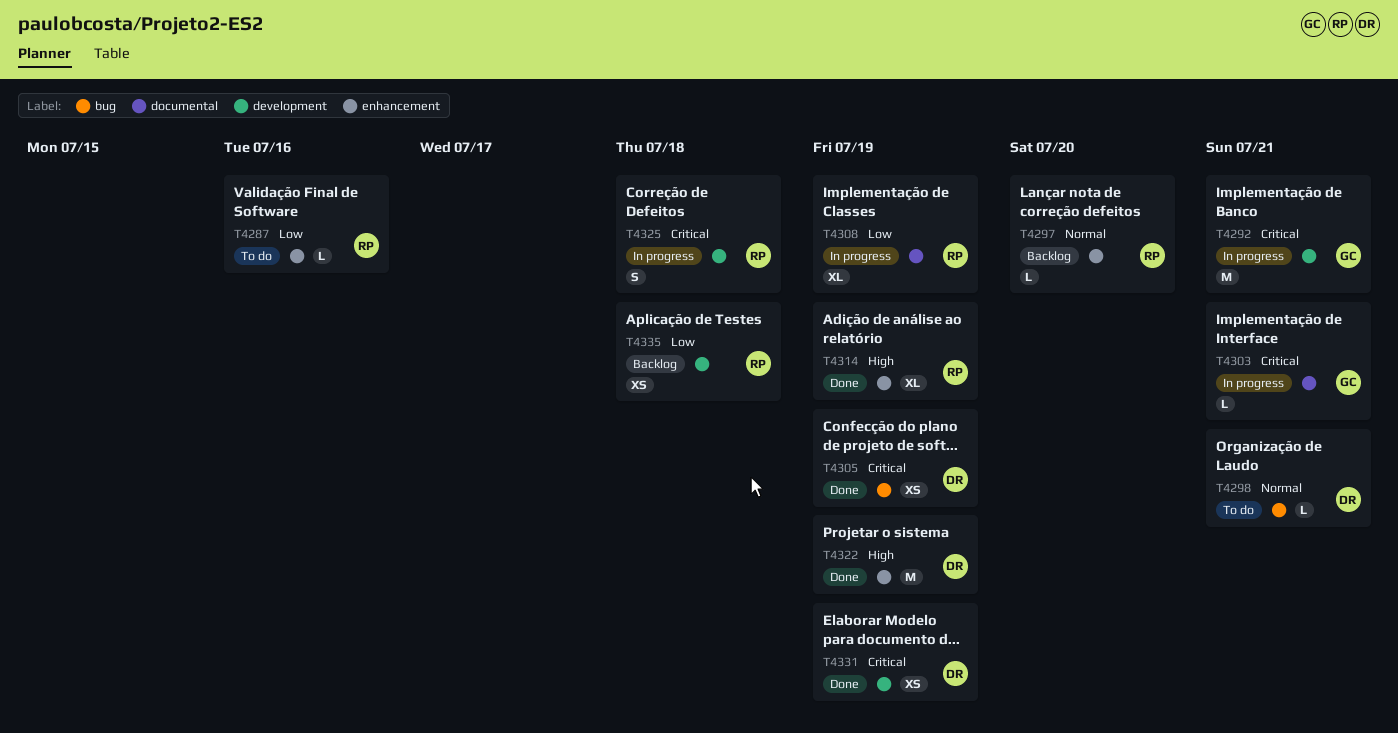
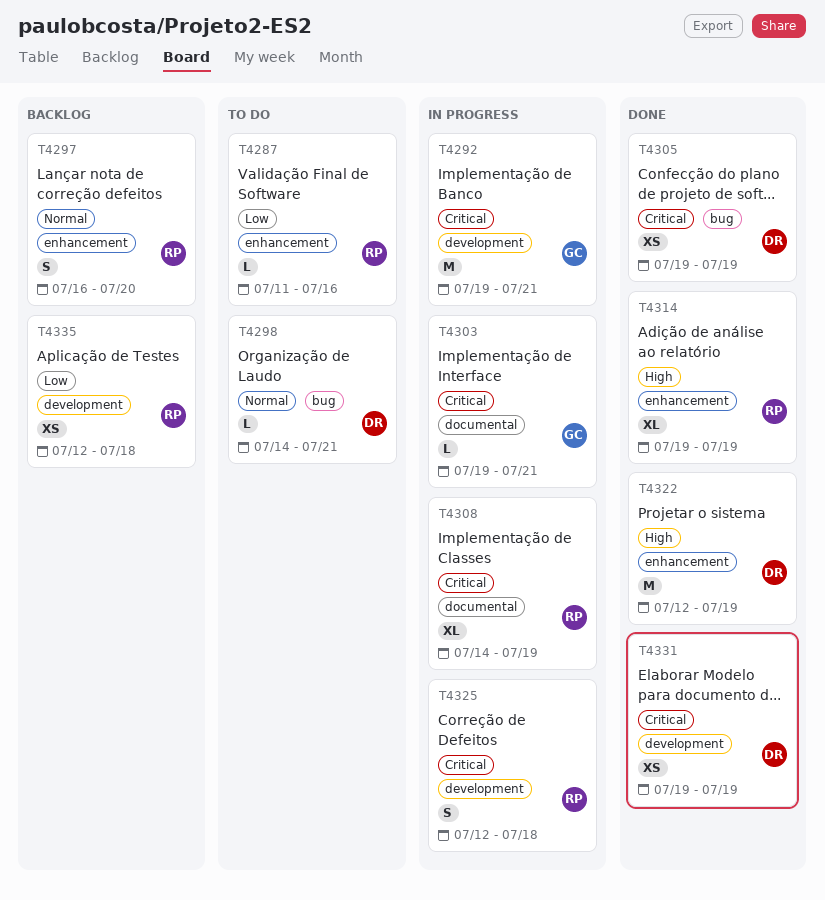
T4297, estimate: L -> S
T4308, priority: Low -> Critical

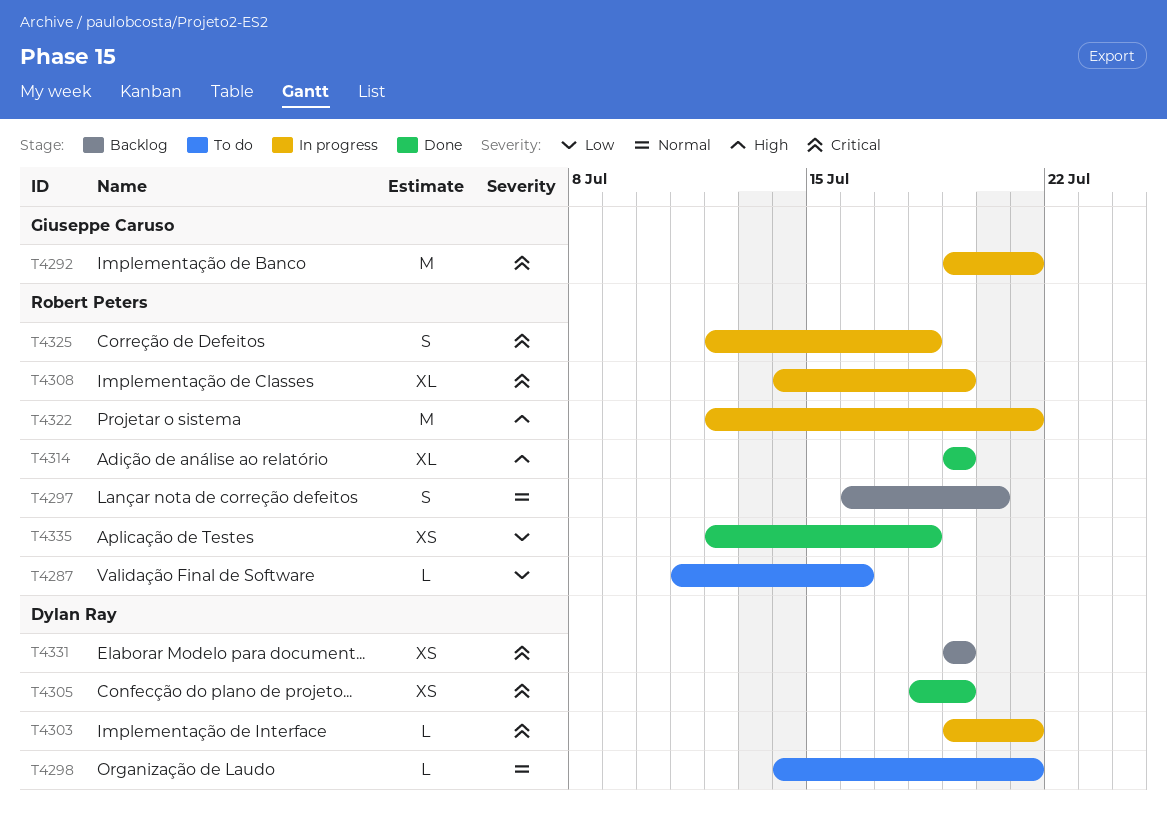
T4303, owner: Giuseppe Caruso -> Dylan Ray
T4305, start: Jul 19 -> Jul 18
T4322, status: Done -> In progress
T4322, owner: Dylan Ray -> Robert Peters
T4322, due: Jul 19 -> Jul 21
T4331, status: Done -> Backlog
T4335, status: Backlog -> Done

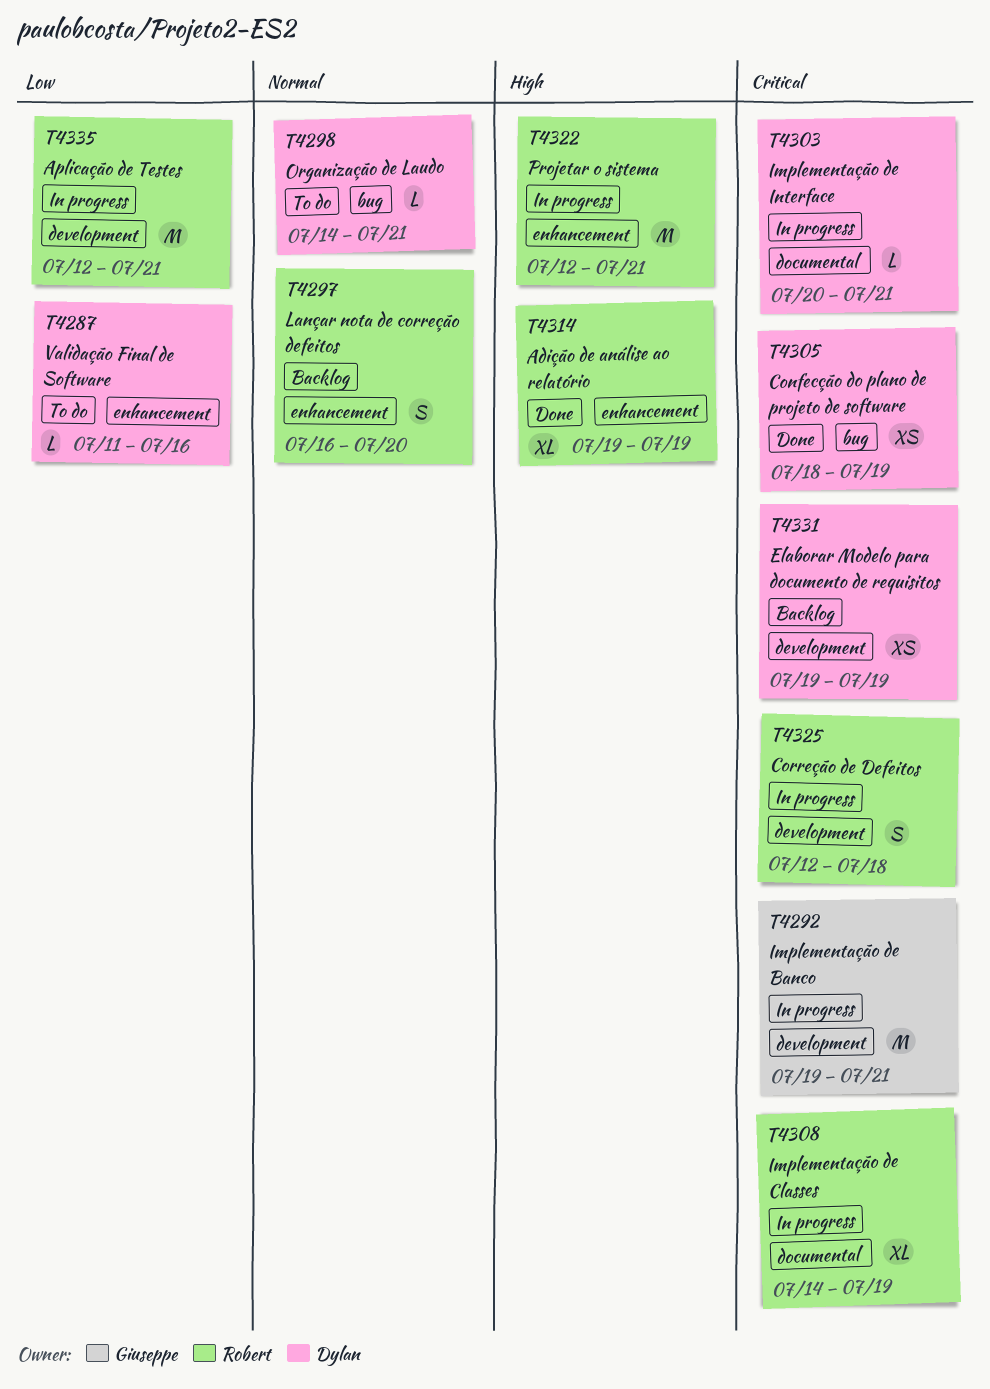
T4287, owner: Robert Peters -> Dylan Ray
T4303, start: Jul 19 -> Jul 20
T4335, status: Done -> In progress
T4335, estimate: XS -> M
T4335, due: Jul 18 -> Jul 21

